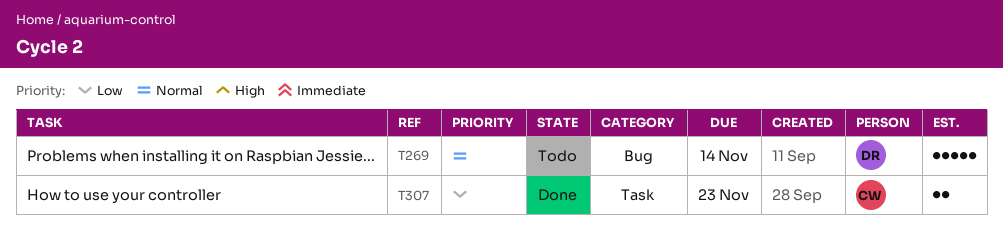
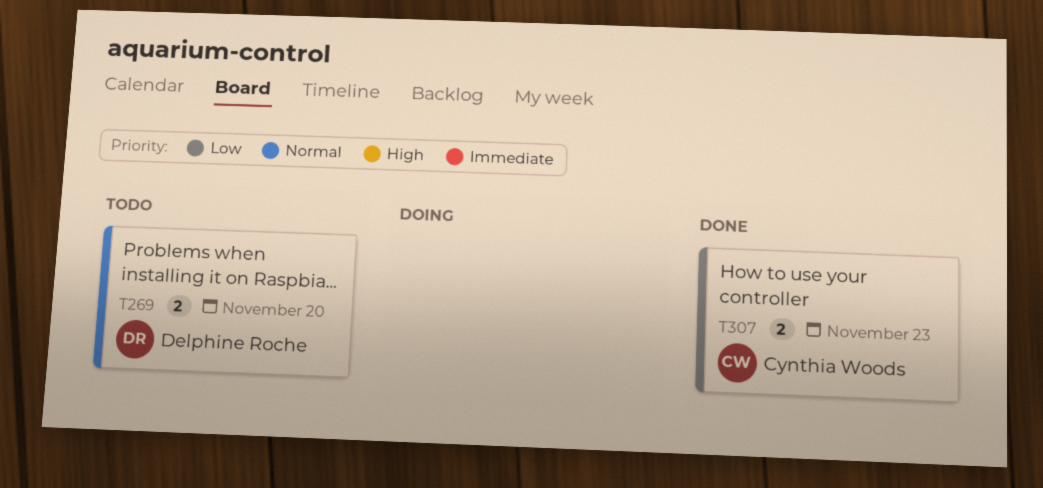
T269, estimate: 5 -> 2
T269, due: Nov 14 -> Nov 20

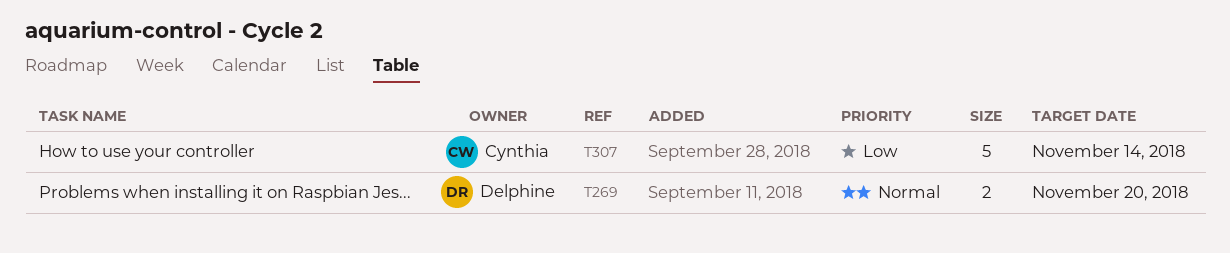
T307, estimate: 2 -> 5
T307, due: Nov 23 -> Nov 14

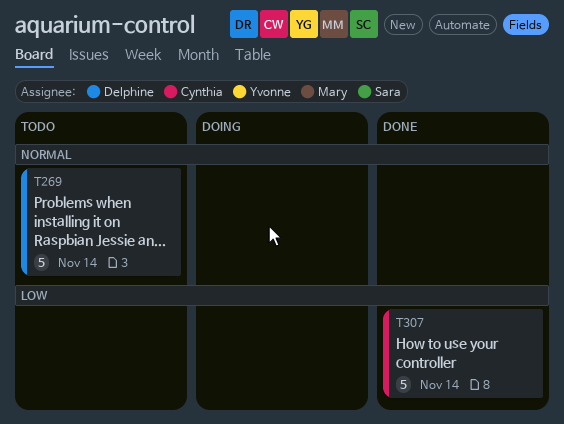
T269, estimate: 2 -> 5
T269, due: Nov 20 -> Nov 14

